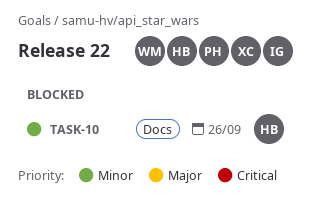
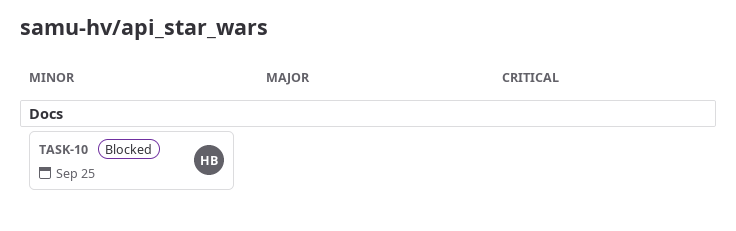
TASK-10, due: Sep 26 -> Sep 25

